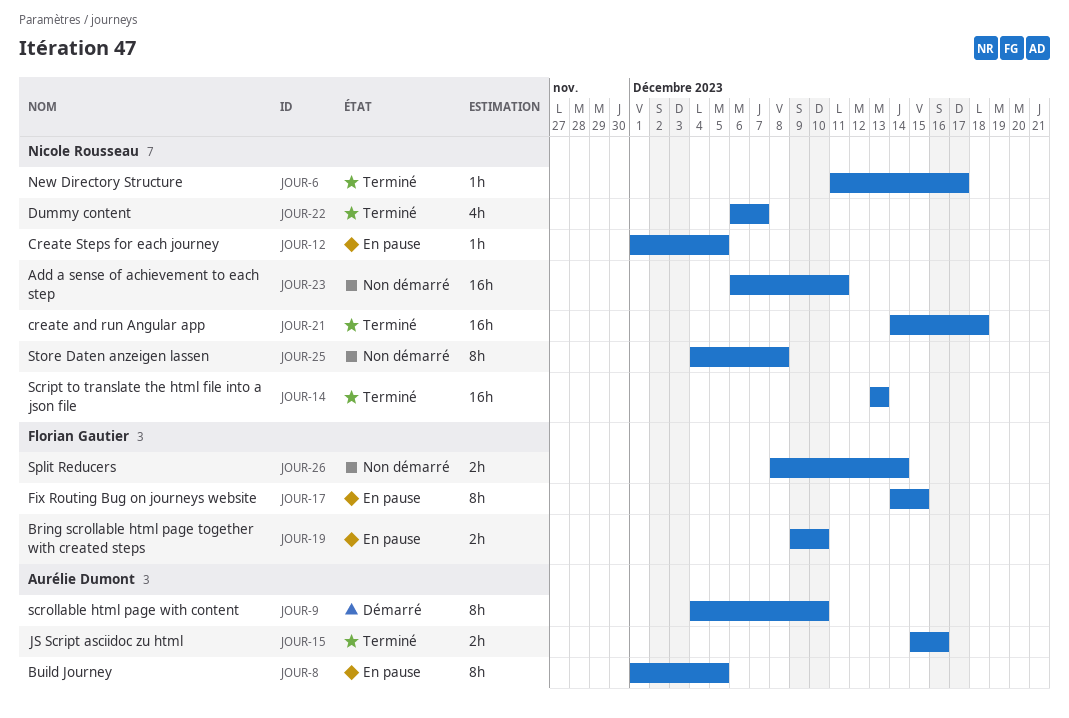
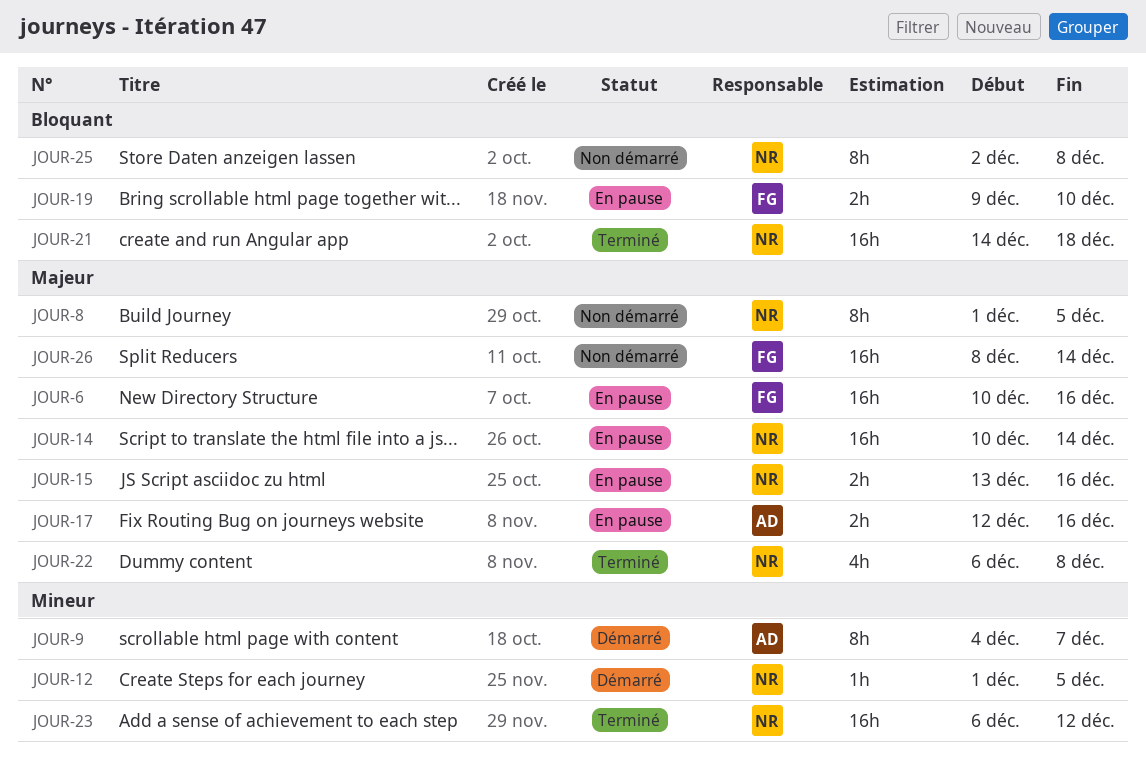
JOUR-6, status: Terminé -> En pause
JOUR-6, owner: Nicole Rousseau -> Florian Gautier
JOUR-6, estimate: 1h -> 16h
JOUR-6, start: Dec 11 -> Dec 10
JOUR-6, due: Dec 17 -> Dec 16
JOUR-8, status: En pause -> Non démarré
JOUR-8, owner: Aurélie Dumont -> Nicole Rousseau
JOUR-9, due: Dec 10 -> Dec 7
JOUR-12, status: En pause -> Démarré
JOUR-14, status: Terminé -> En pause
JOUR-14, start: Dec 13 -> Dec 10
JOUR-14, due: Dec 13 -> Dec 14
JOUR-15, status: Terminé -> En pause
JOUR-15, owner: Aurélie Dumont -> Nicole Rousseau
JOUR-15, start: Dec 15 -> Dec 13
JOUR-17, owner: Florian Gautier -> Aurélie Dumont
JOUR-17, estimate: 8h -> 2h
JOUR-17, start: Dec 14 -> Dec 12
JOUR-17, due: Dec 15 -> Dec 16
JOUR-22, due: Dec 7 -> Dec 8
JOUR-23, status: Non démarré -> Terminé
JOUR-23, due: Dec 11 -> Dec 12
JOUR-25, start: Dec 4 -> Dec 2
JOUR-26, estimate: 2h -> 16h

